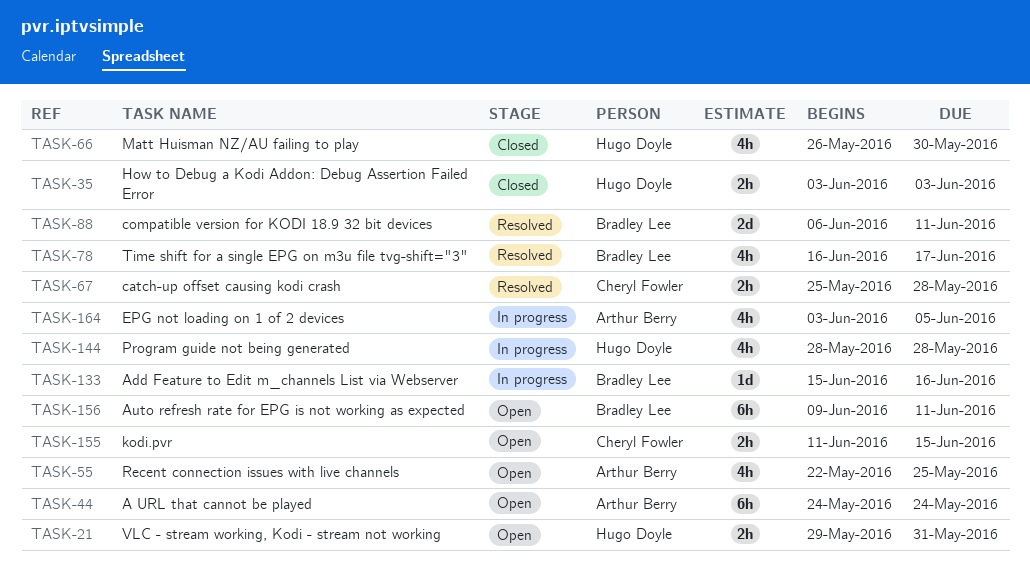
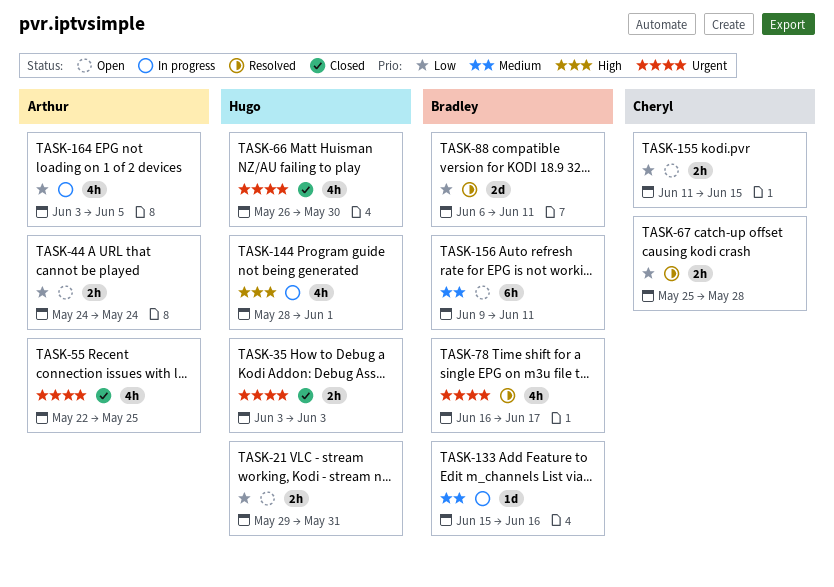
TASK-44, estimate: 6h -> 2h
TASK-55, status: Open -> Closed
TASK-144, due: May 28 -> Jun 1

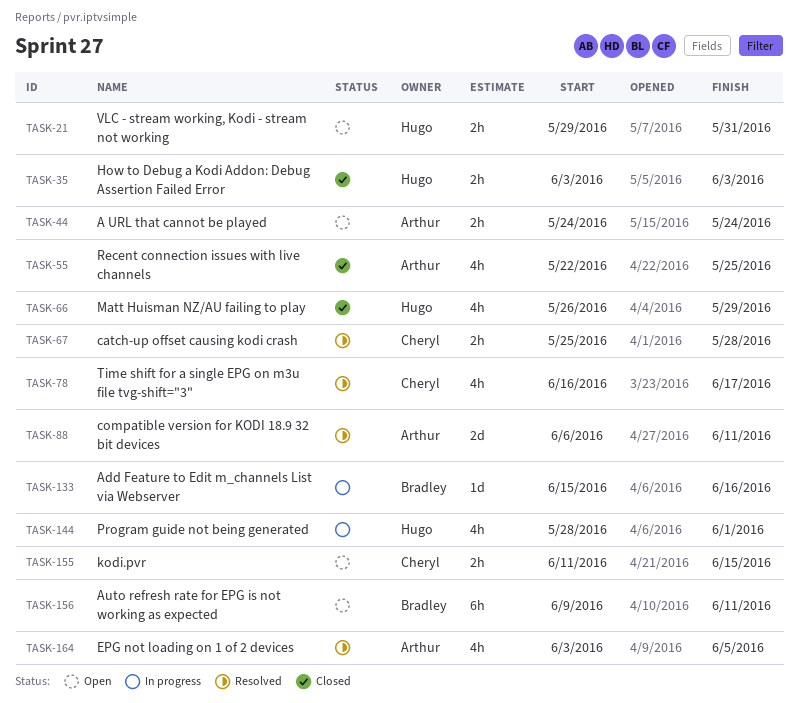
TASK-66, due: May 30 -> May 29
TASK-78, owner: Bradley -> Cheryl
TASK-88, owner: Bradley -> Arthur
TASK-164, status: In progress -> Resolved

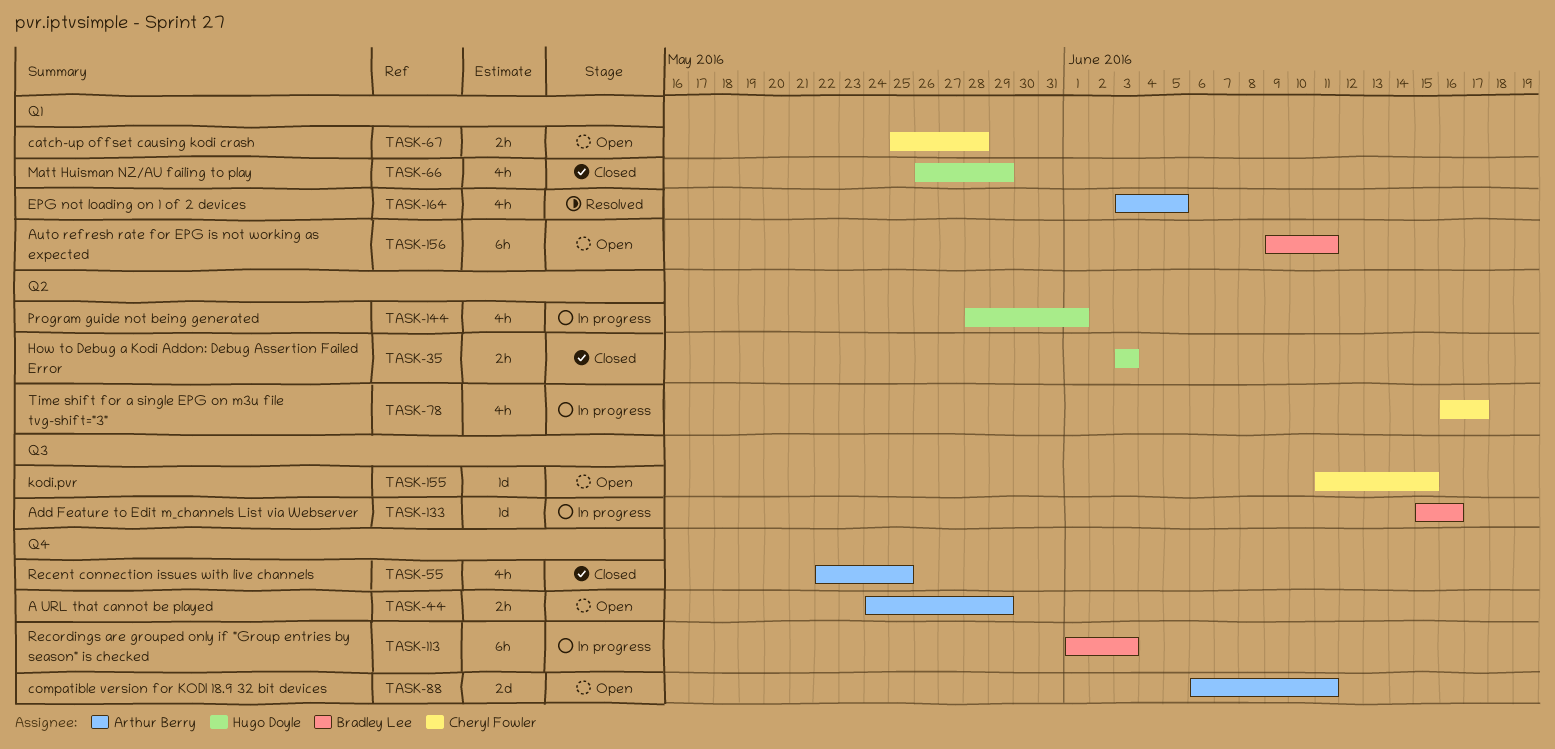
TASK-21: present -> none
TASK-44, due: May 24 -> May 29
TASK-67, status: Resolved -> Open
TASK-78, status: Resolved -> In progress
TASK-88, status: Resolved -> Open
TASK-113: none -> present
TASK-155, estimate: 2h -> 1d

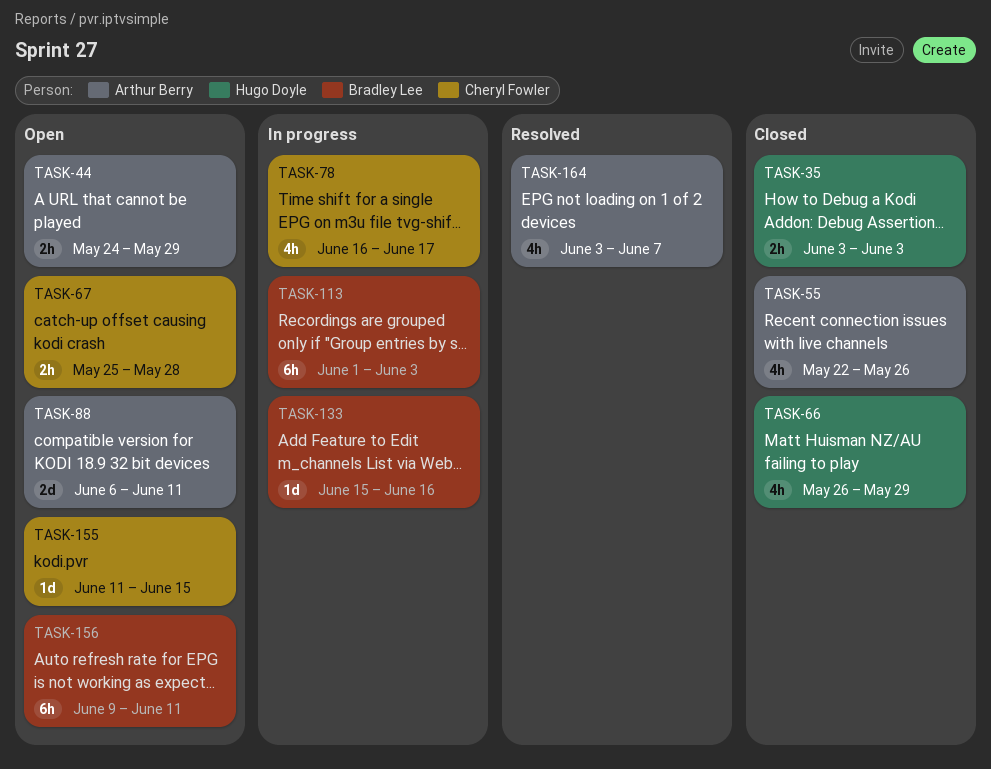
TASK-55, due: May 25 -> May 26
TASK-144: present -> none
TASK-164, due: Jun 5 -> Jun 7

